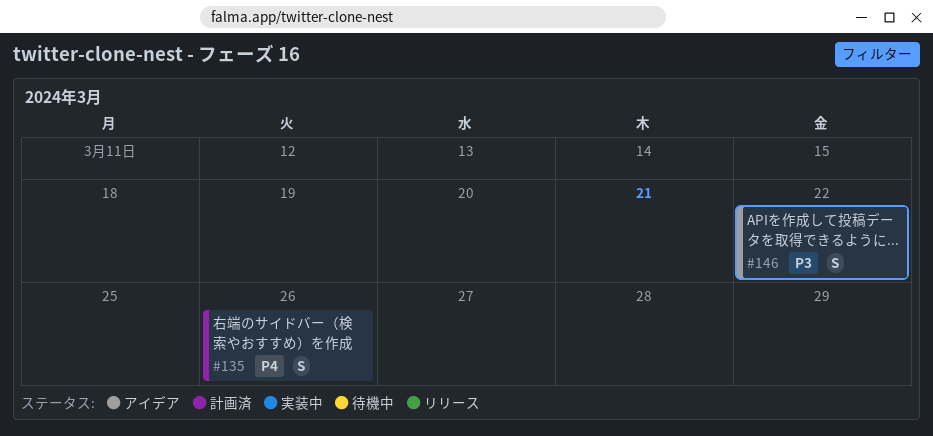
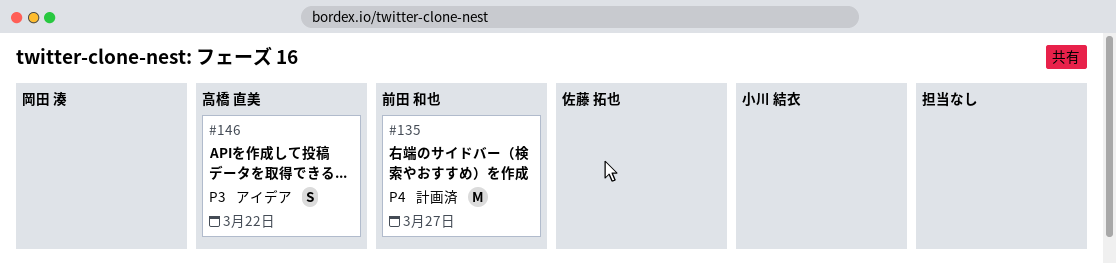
#135, estimate: S -> M
#135, due: Mar 26 -> Mar 27

